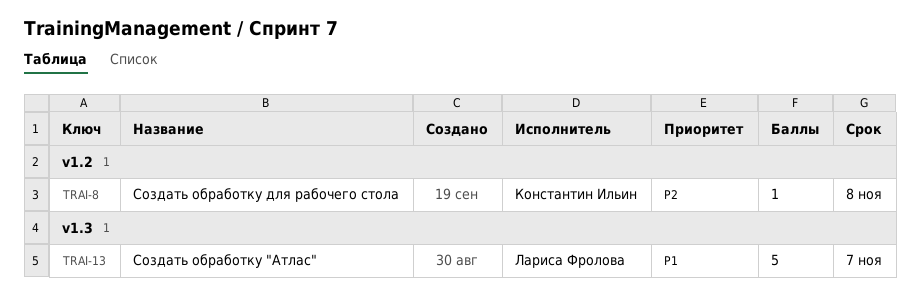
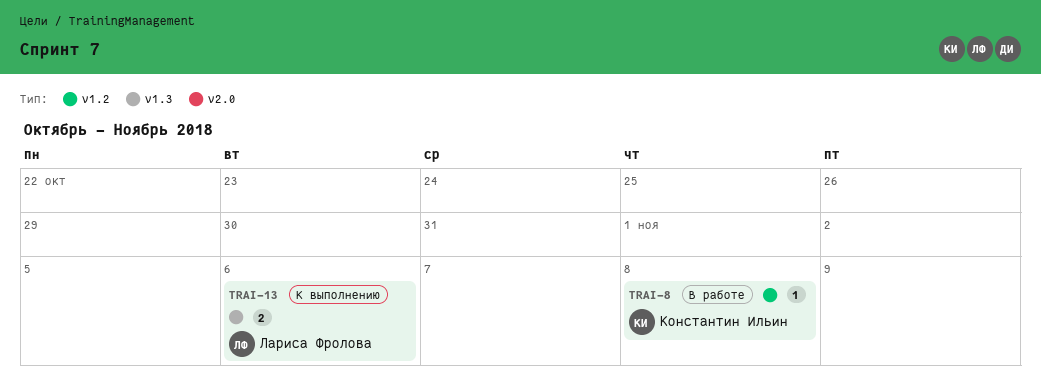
TRAI-13, estimate: 5 -> 2
TRAI-13, due: Nov 7 -> Nov 6

